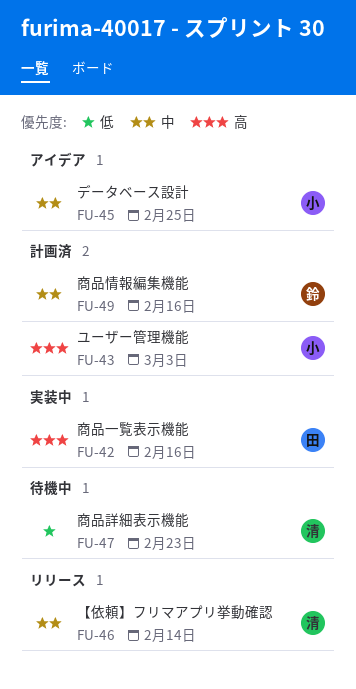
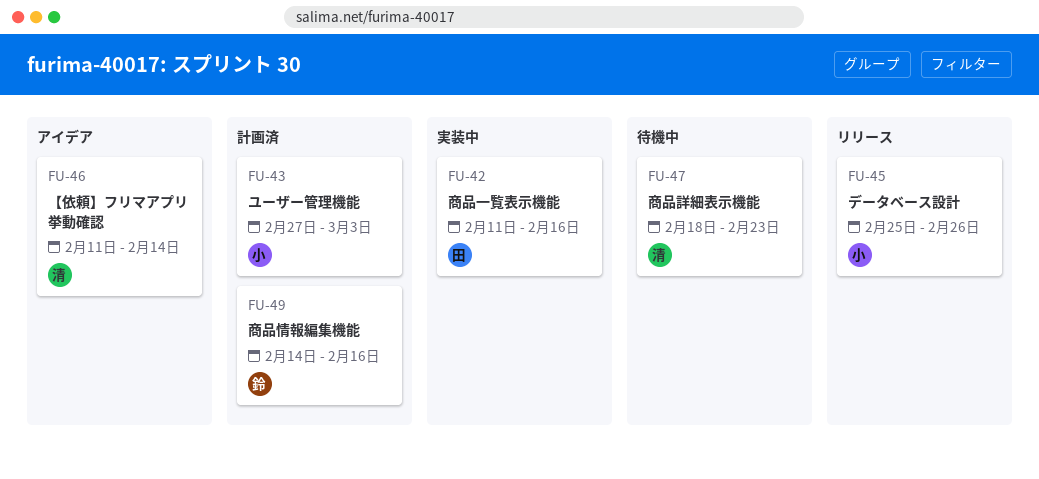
FU-45, status: アイデア -> リリース
FU-45, due: Feb 25 -> Feb 26
FU-46, status: リリース -> アイデア

